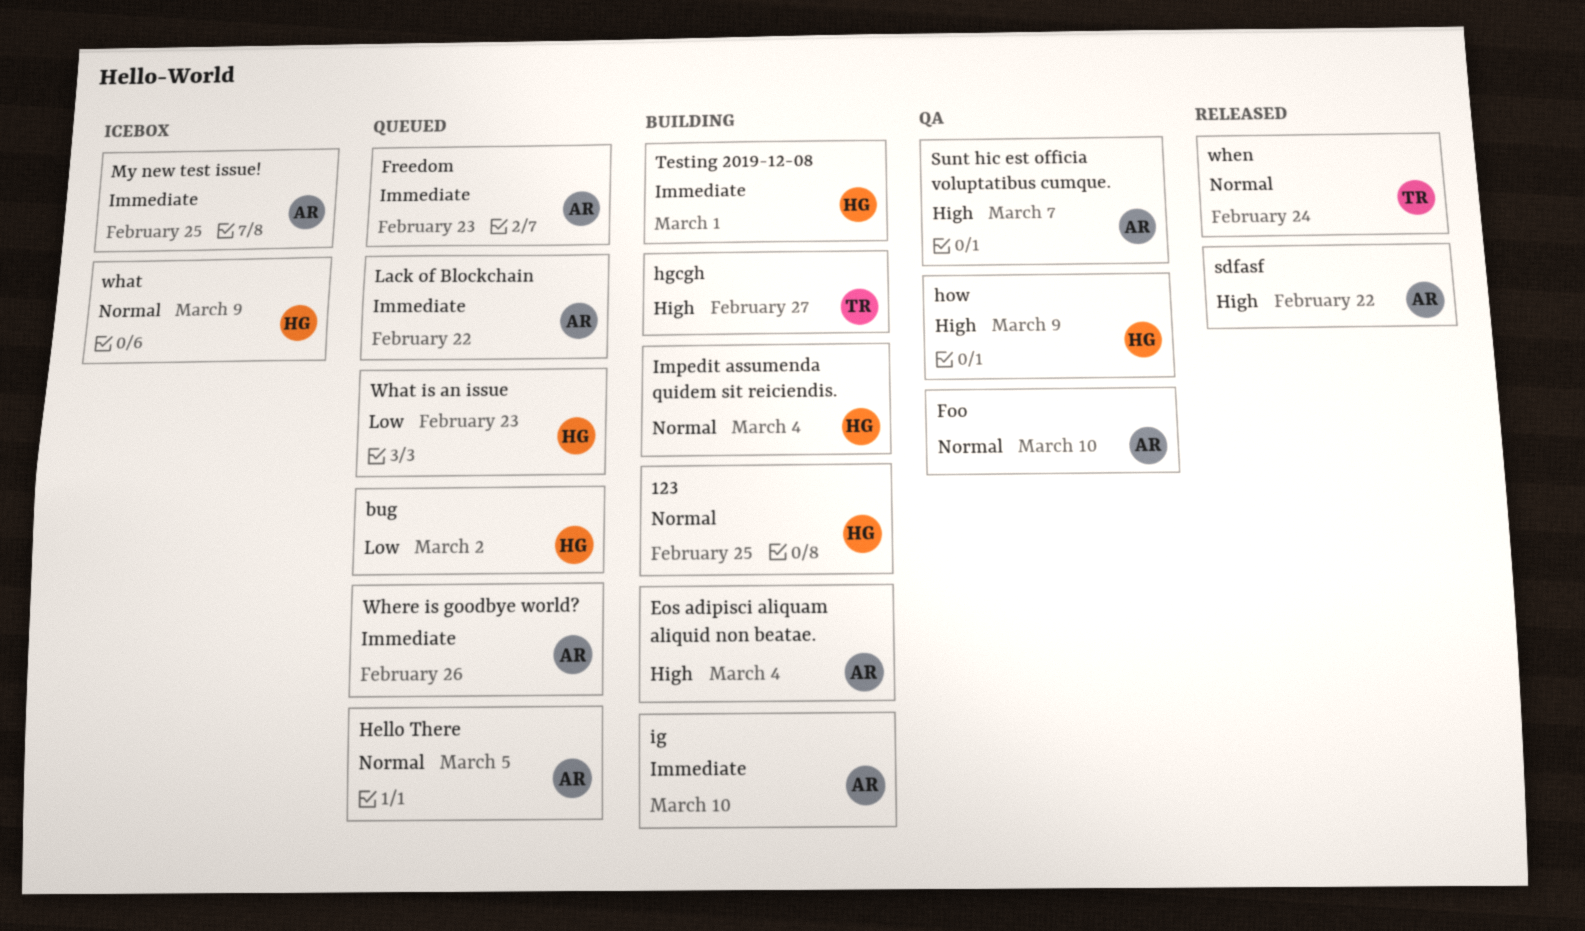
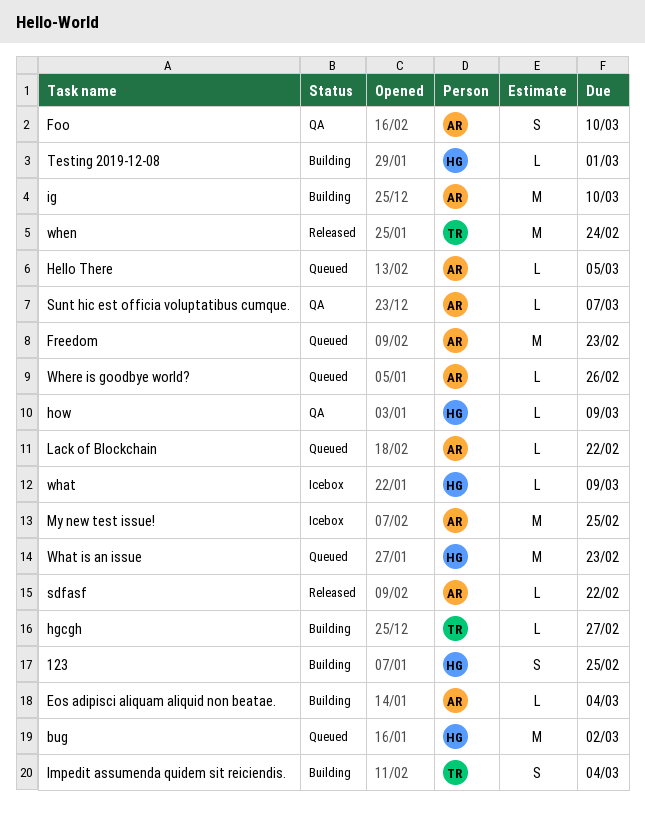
Impedit assumenda quidem sit reiciendis., owner: HG -> TR

